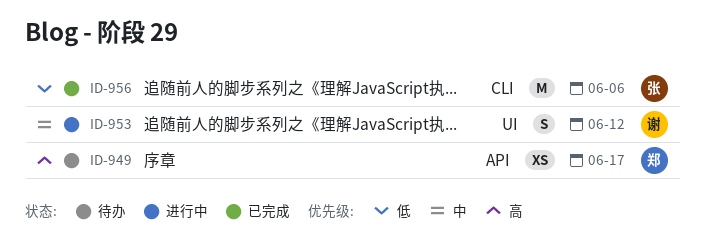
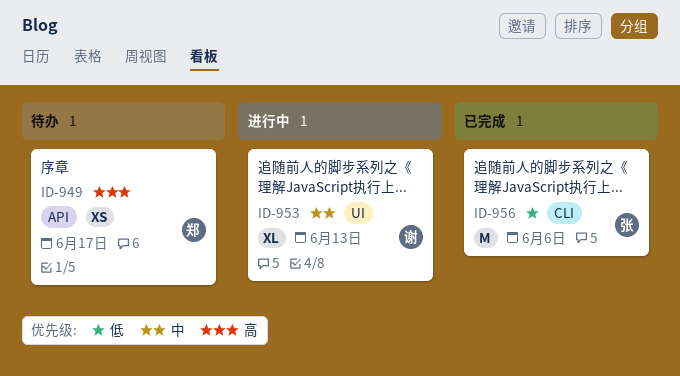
ID-953, estimate: S -> XL
ID-953, due: Jun 12 -> Jun 13

